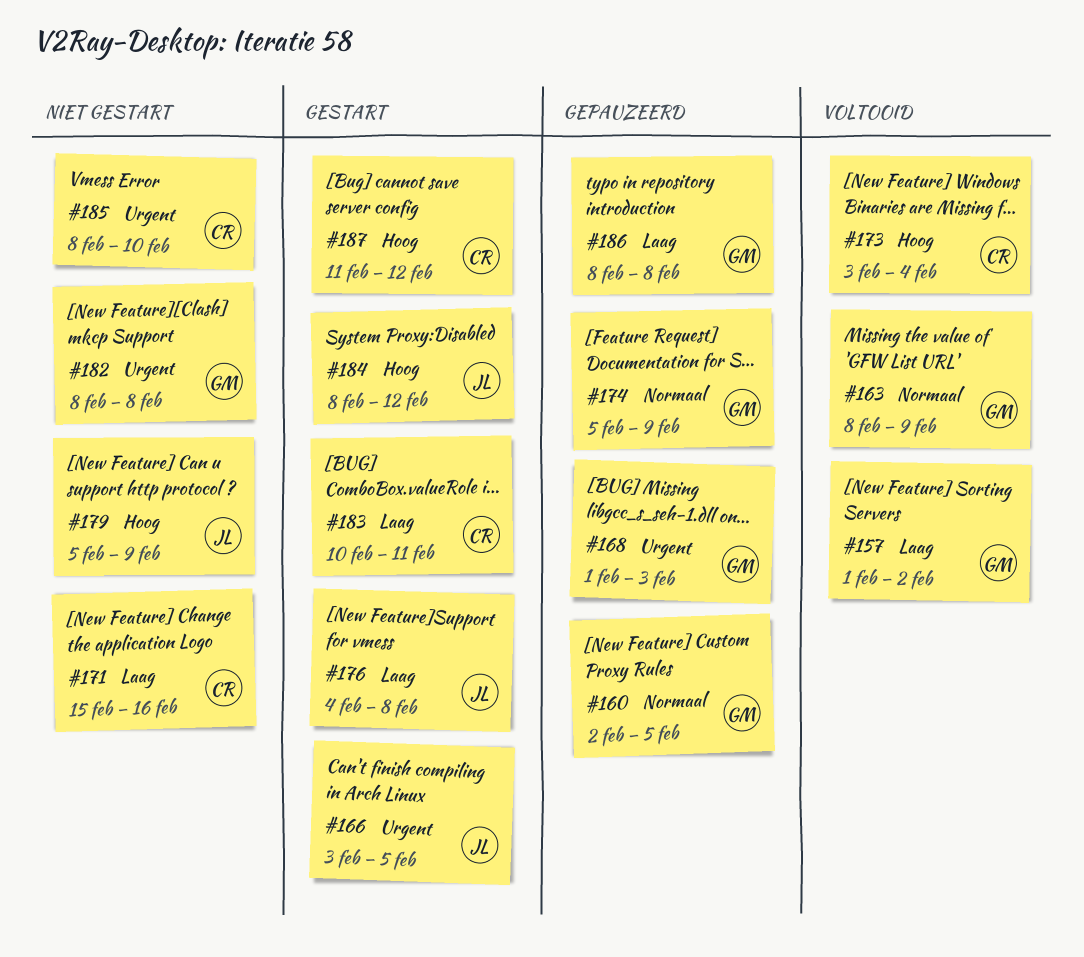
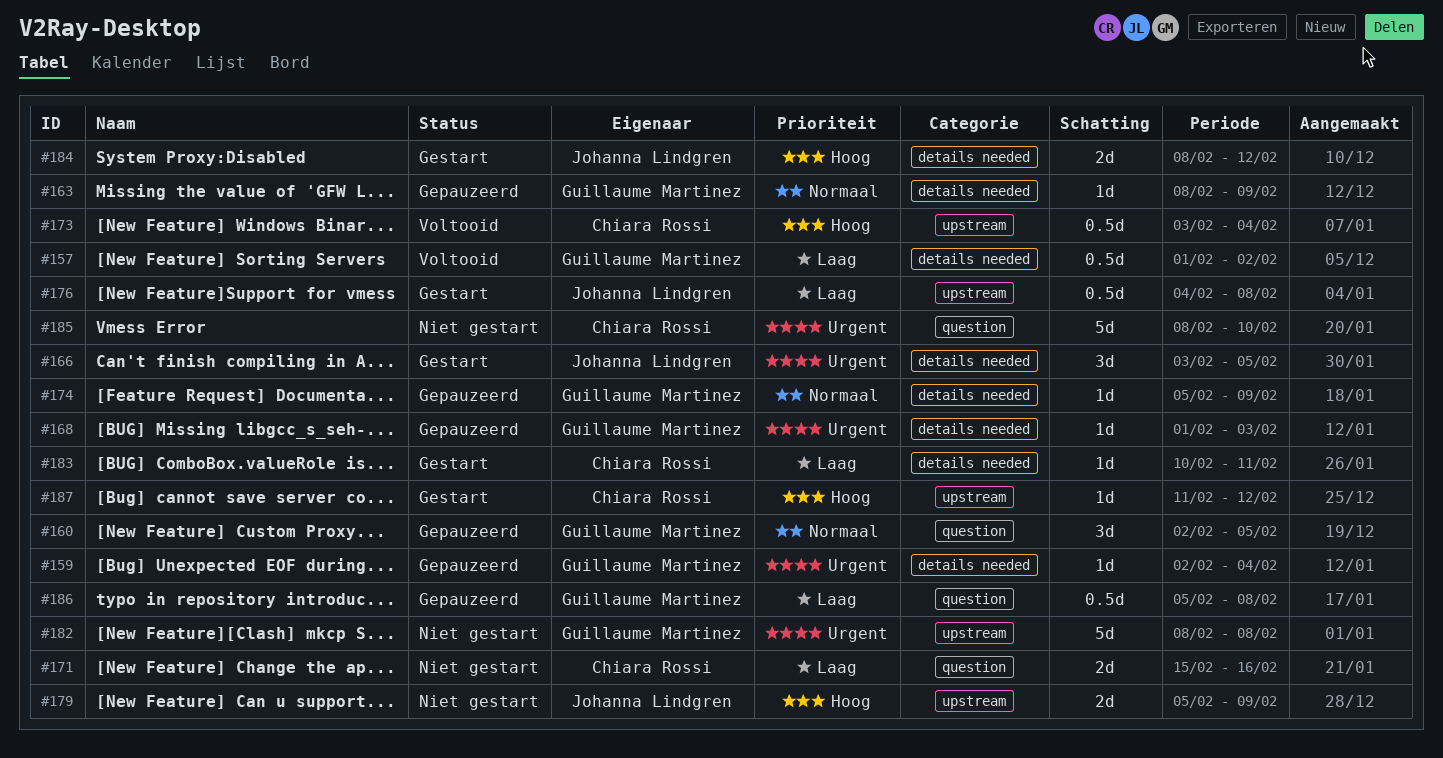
#159: none -> present
#163, status: Voltooid -> Gepauzeerd
#186, start: Feb 8 -> Feb 5

